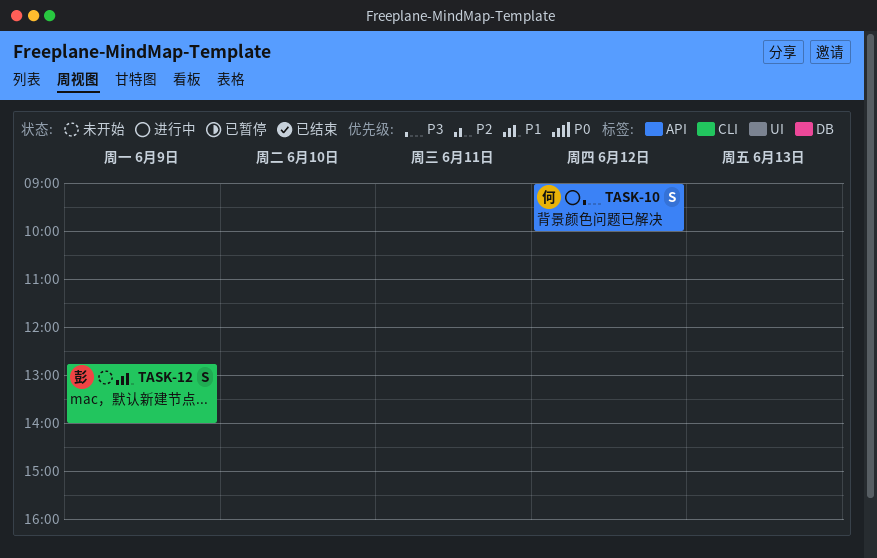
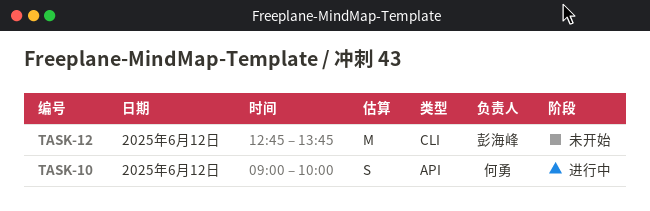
TASK-12, estimate: S -> M
TASK-12, day: Jun 9 -> Jun 12
TASK-12, ends: 14:00 -> 13:45

